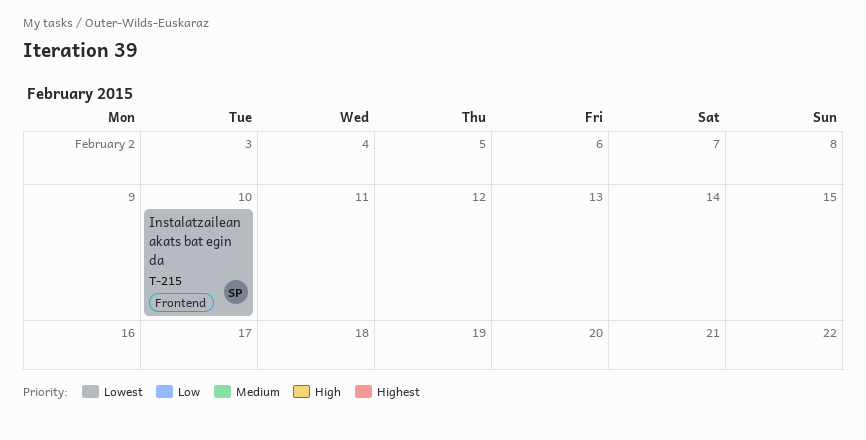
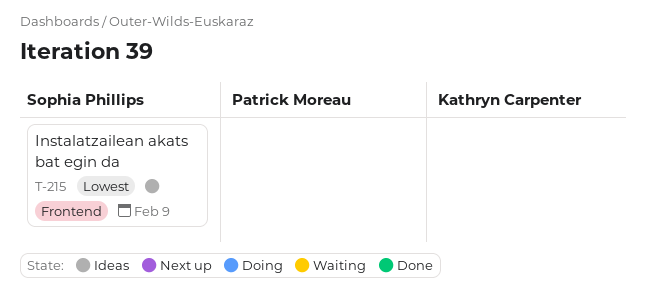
T-215, due: Feb 10 -> Feb 9

